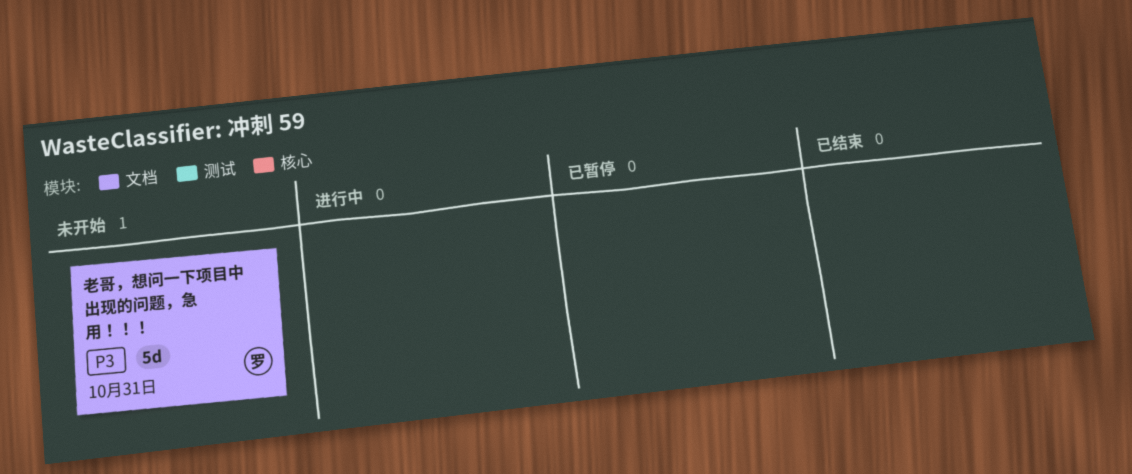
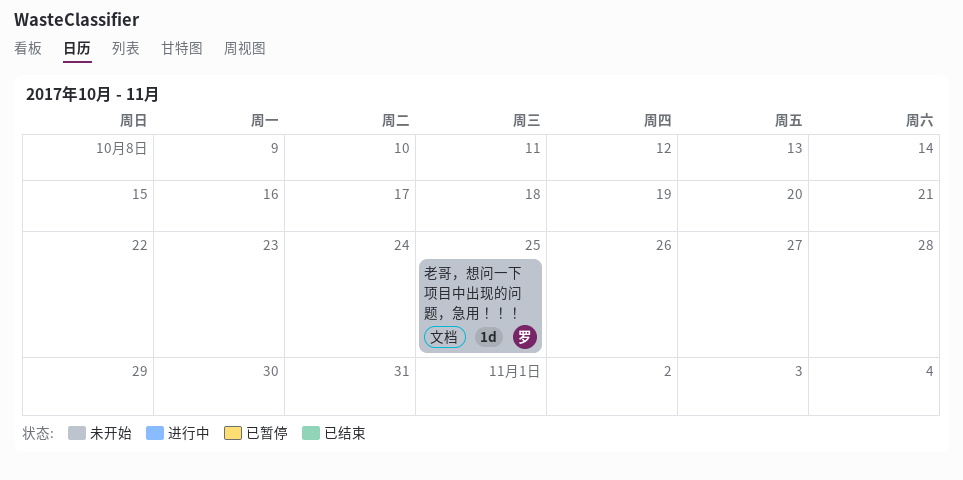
老哥，想问一下项目中出现的问题，急用！！！, estimate: 5d -> 1d
老哥，想问一下项目中出现的问题，急用！！！, due: Oct 31 -> Oct 25

